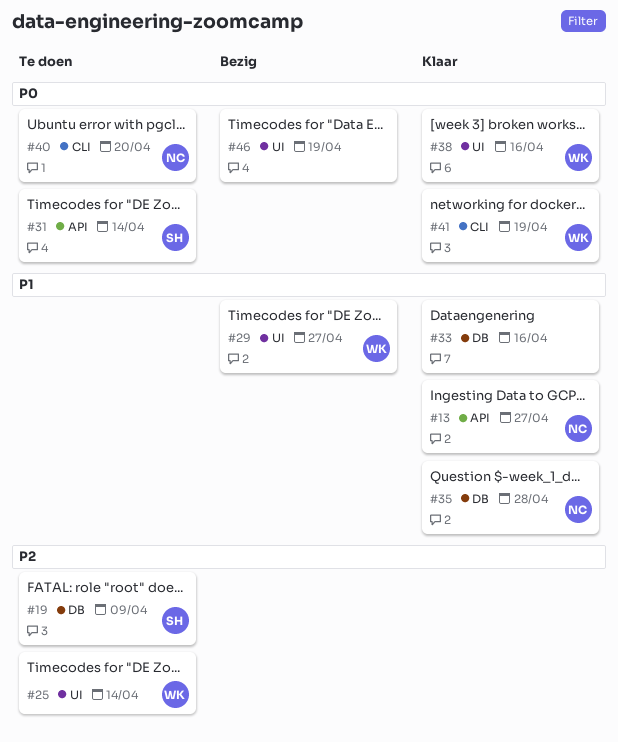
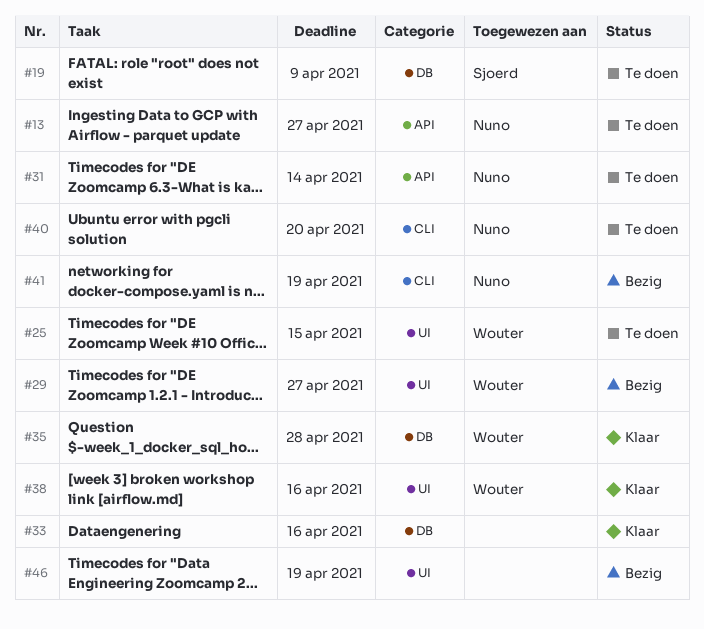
#13, status: Klaar -> Te doen
#25, due: Apr 14 -> Apr 15
#31, owner: Sjoerd -> Nuno
#35, owner: Nuno -> Wouter
#41, status: Klaar -> Bezig
#41, owner: Wouter -> Nuno

